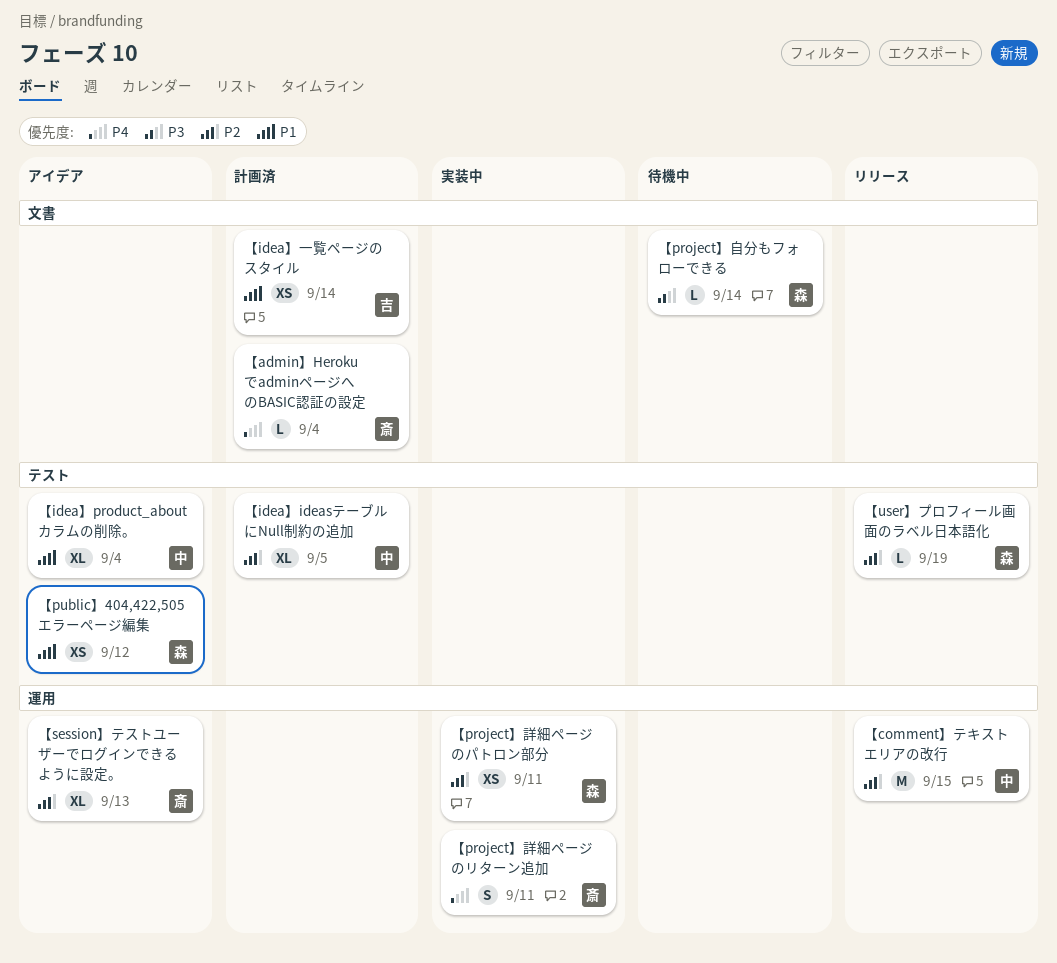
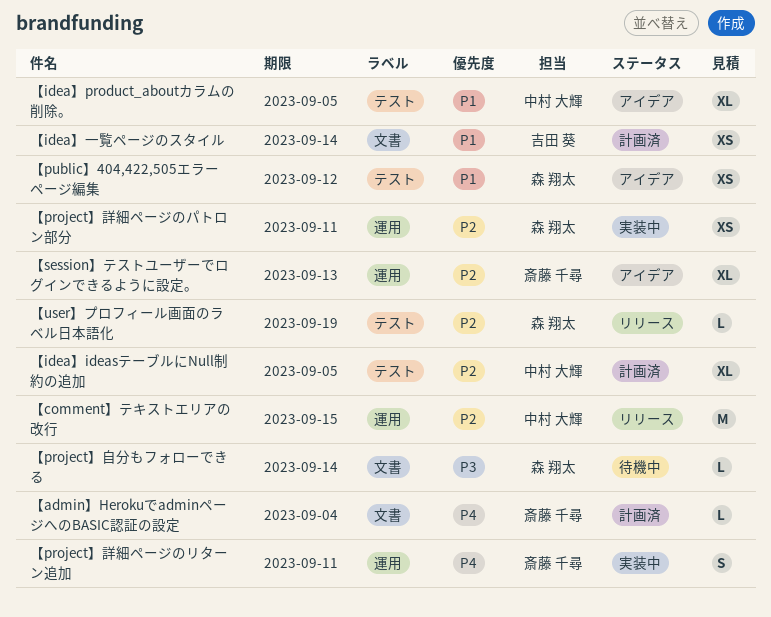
【idea】product_aboutカラムの削除。, due: Sep 4 -> Sep 5

